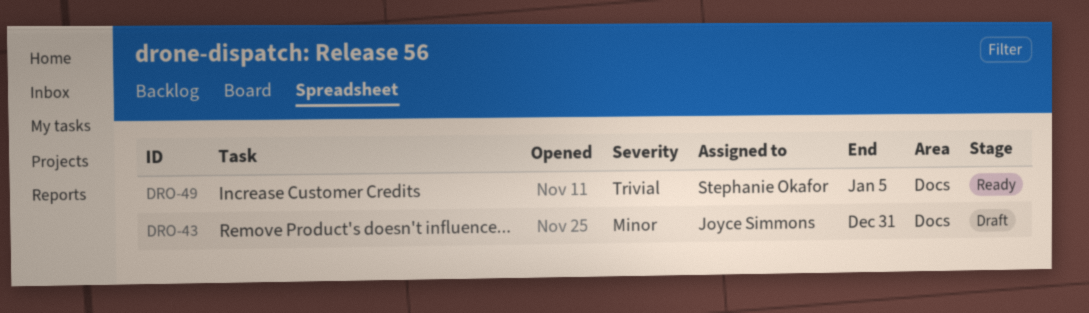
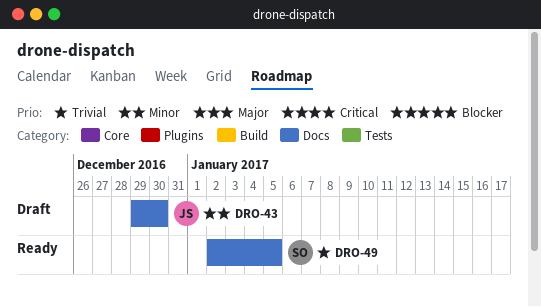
DRO-43, due: Dec 31 -> Dec 30

